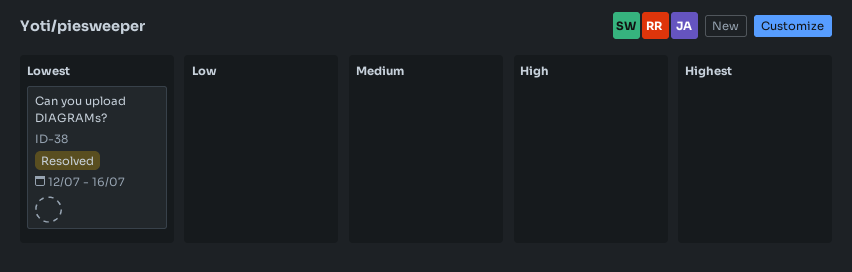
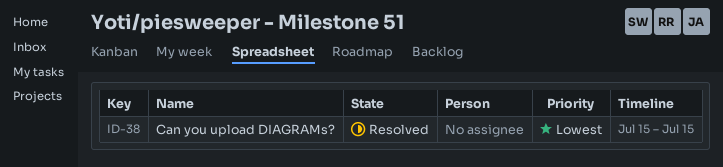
ID-38, start: Jul 12 -> Jul 15
ID-38, due: Jul 16 -> Jul 15

